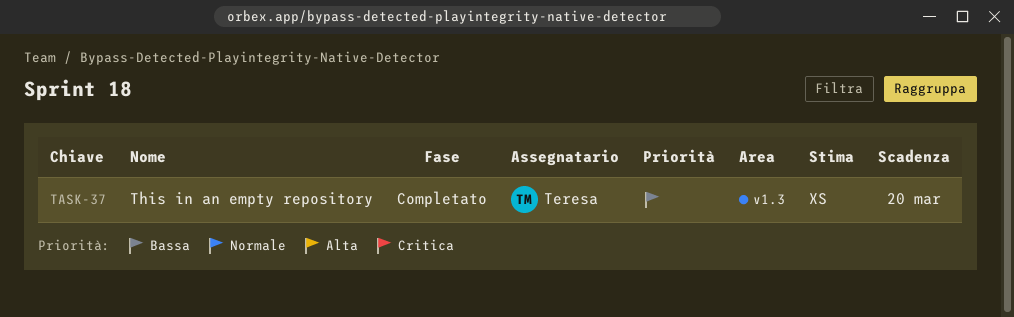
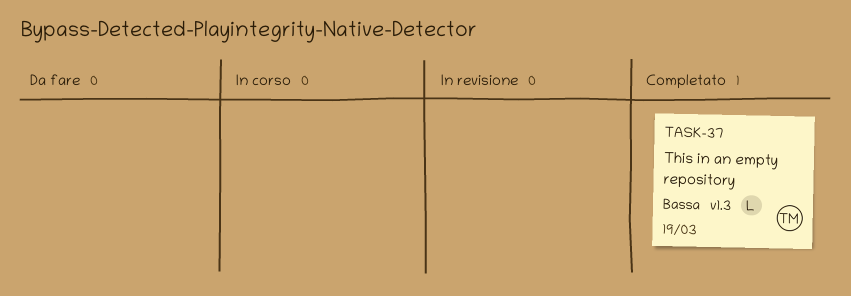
TASK-37, estimate: XS -> L
TASK-37, due: Mar 20 -> Mar 19

